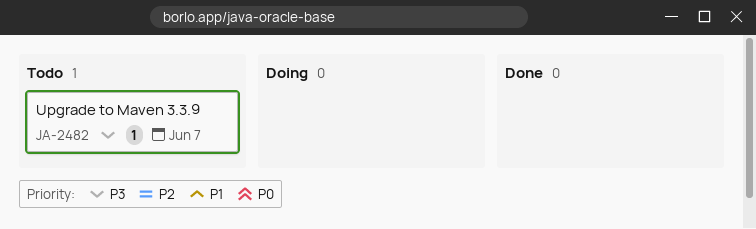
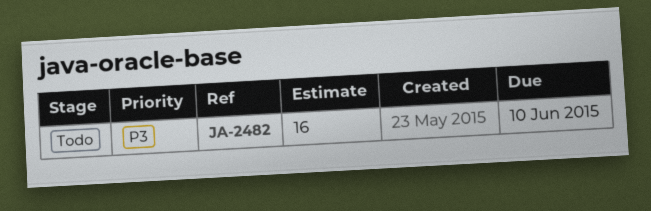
JA-2482, estimate: 1 -> 16
JA-2482, due: Jun 7 -> Jun 10

